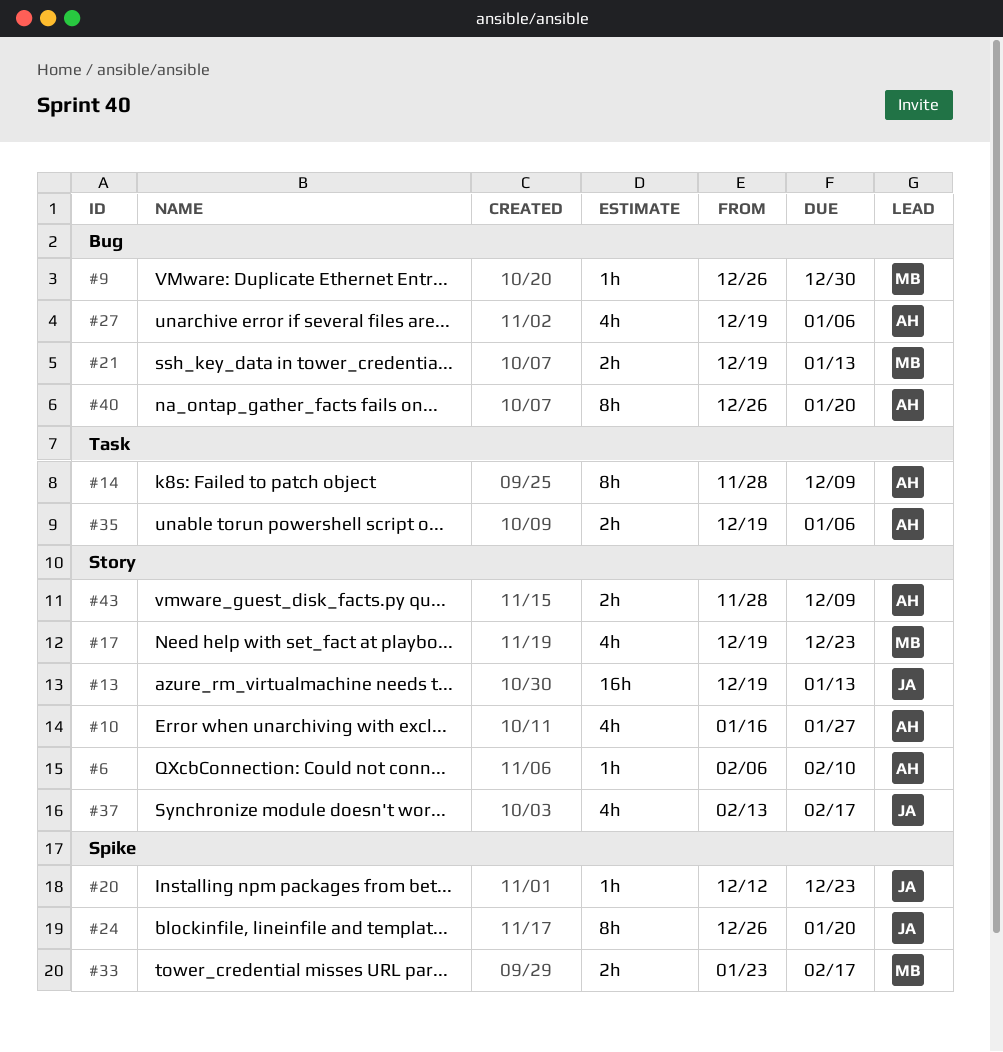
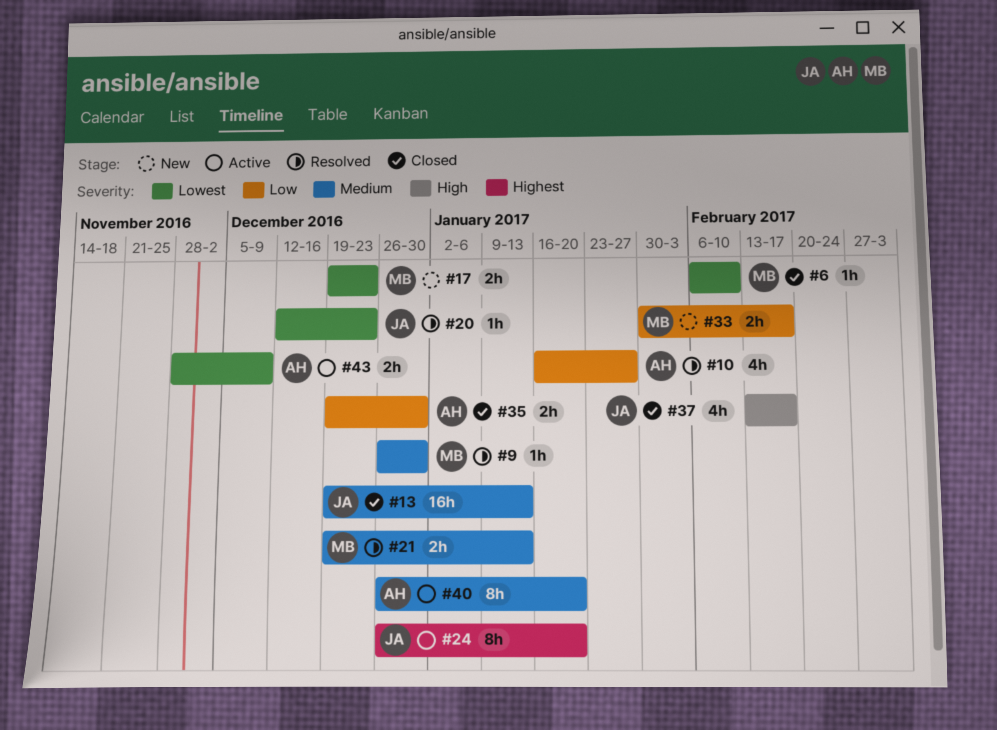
#6, owner: AH -> MB
#14: present -> none
#17, estimate: 4h -> 2h
#27: present -> none
#33, start: Jan 23 -> Jan 30
#35, due: Jan 6 -> Dec 30

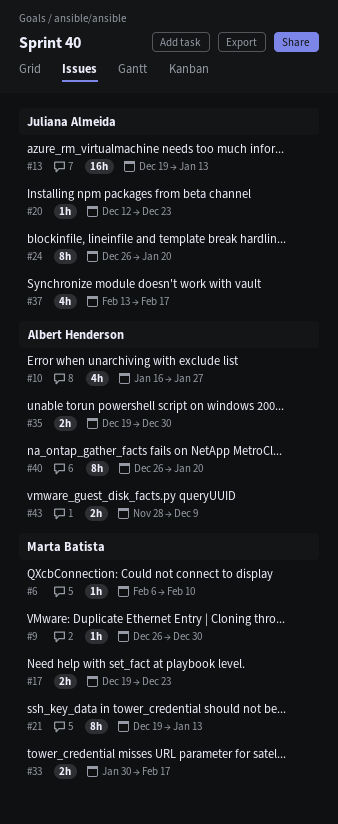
#21, estimate: 2h -> 8h

